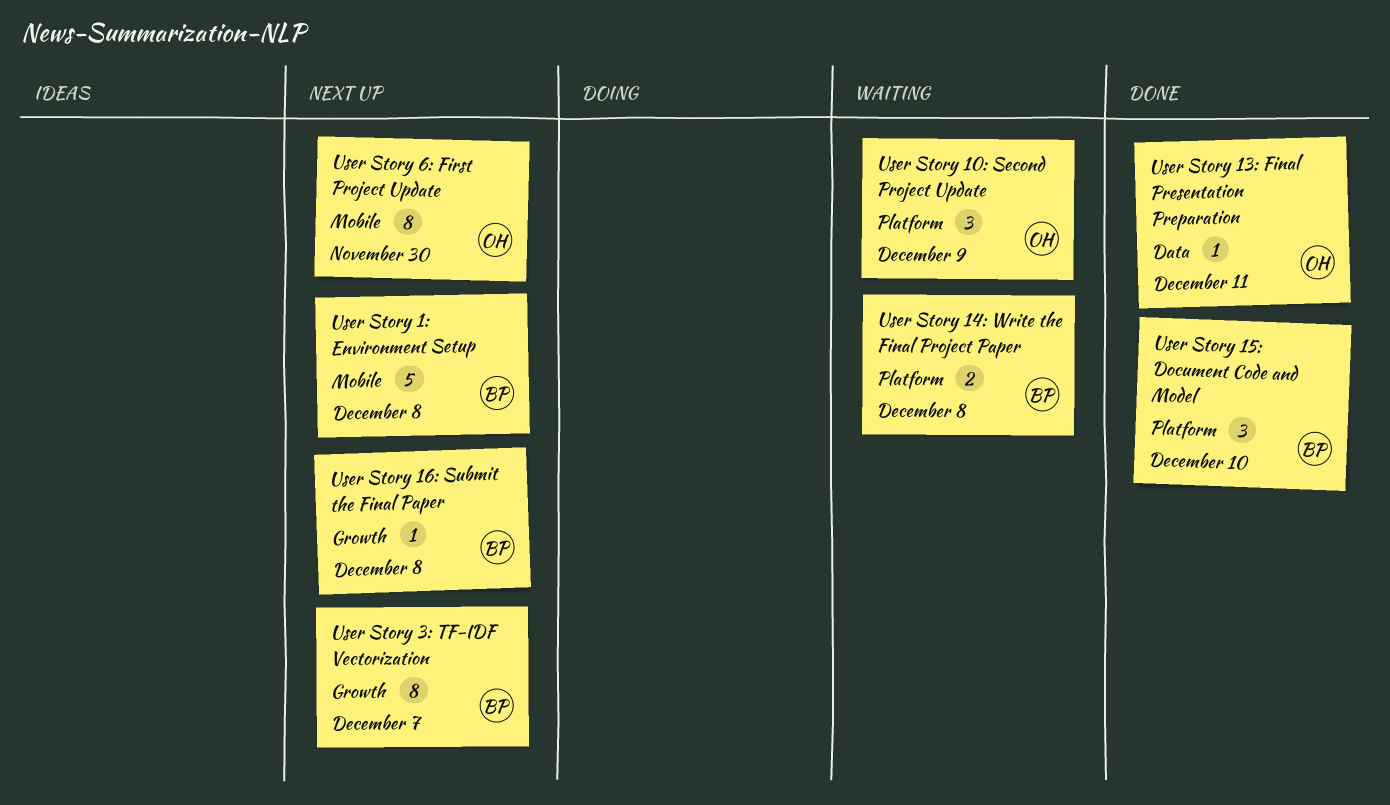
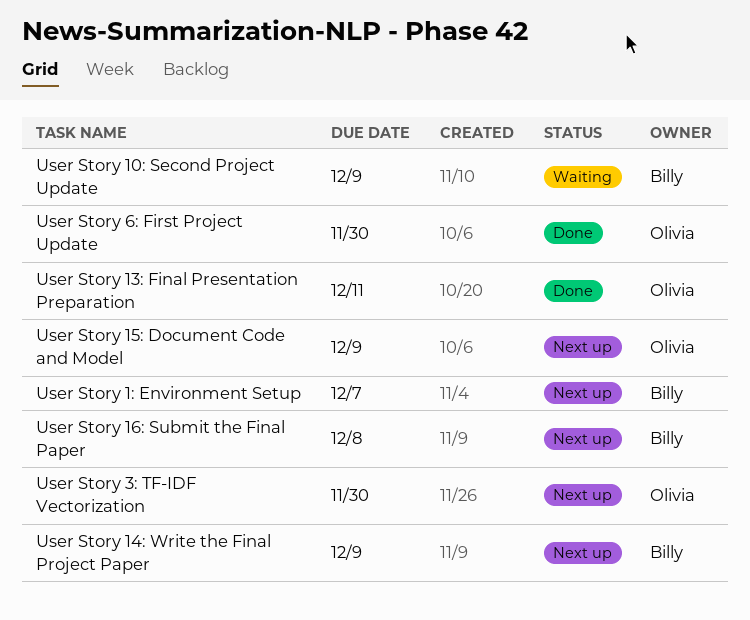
User Story 10: Second Project Update, owner: Olivia -> Billy
User Story 14: Write the Final Project Paper, status: Waiting -> Next up
User Story 14: Write the Final Project Paper, due: Dec 8 -> Dec 9
User Story 15: Document Code and Model, status: Done -> Next up
User Story 15: Document Code and Model, owner: Billy -> Olivia
User Story 15: Document Code and Model, due: Dec 10 -> Dec 9
User Story 1: Environment Setup, due: Dec 8 -> Dec 7
User Story 3: TF-IDF Vectorization, owner: Billy -> Olivia
User Story 3: TF-IDF Vectorization, due: Dec 7 -> Nov 30
User Story 6: First Project Update, status: Next up -> Done

